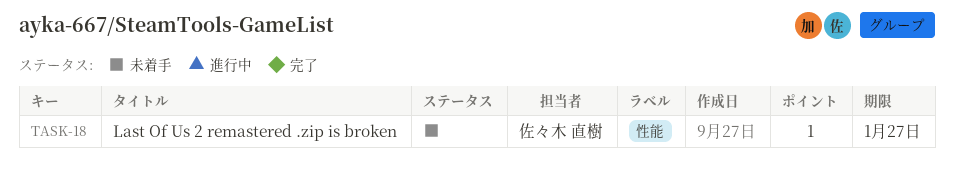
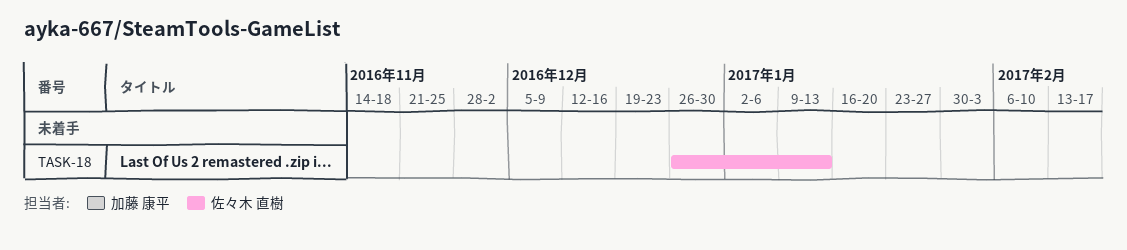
TASK-18, due: Jan 27 -> Jan 13

